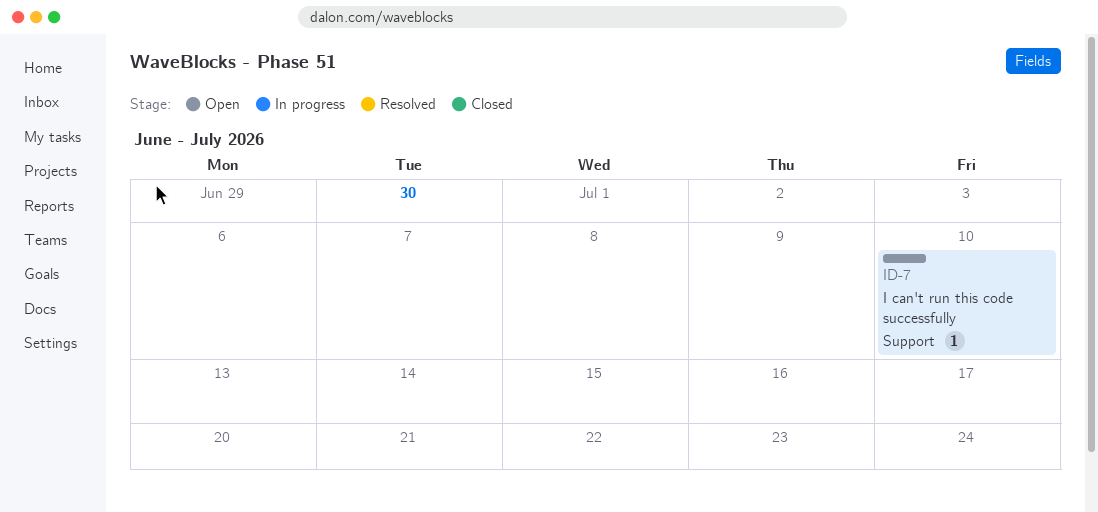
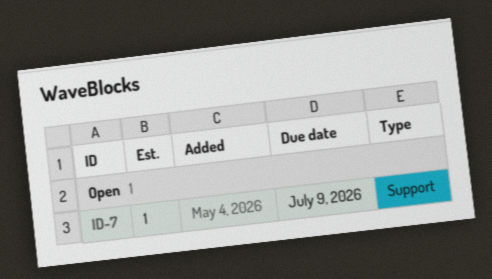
ID-7, due: Jul 10 -> Jul 9

